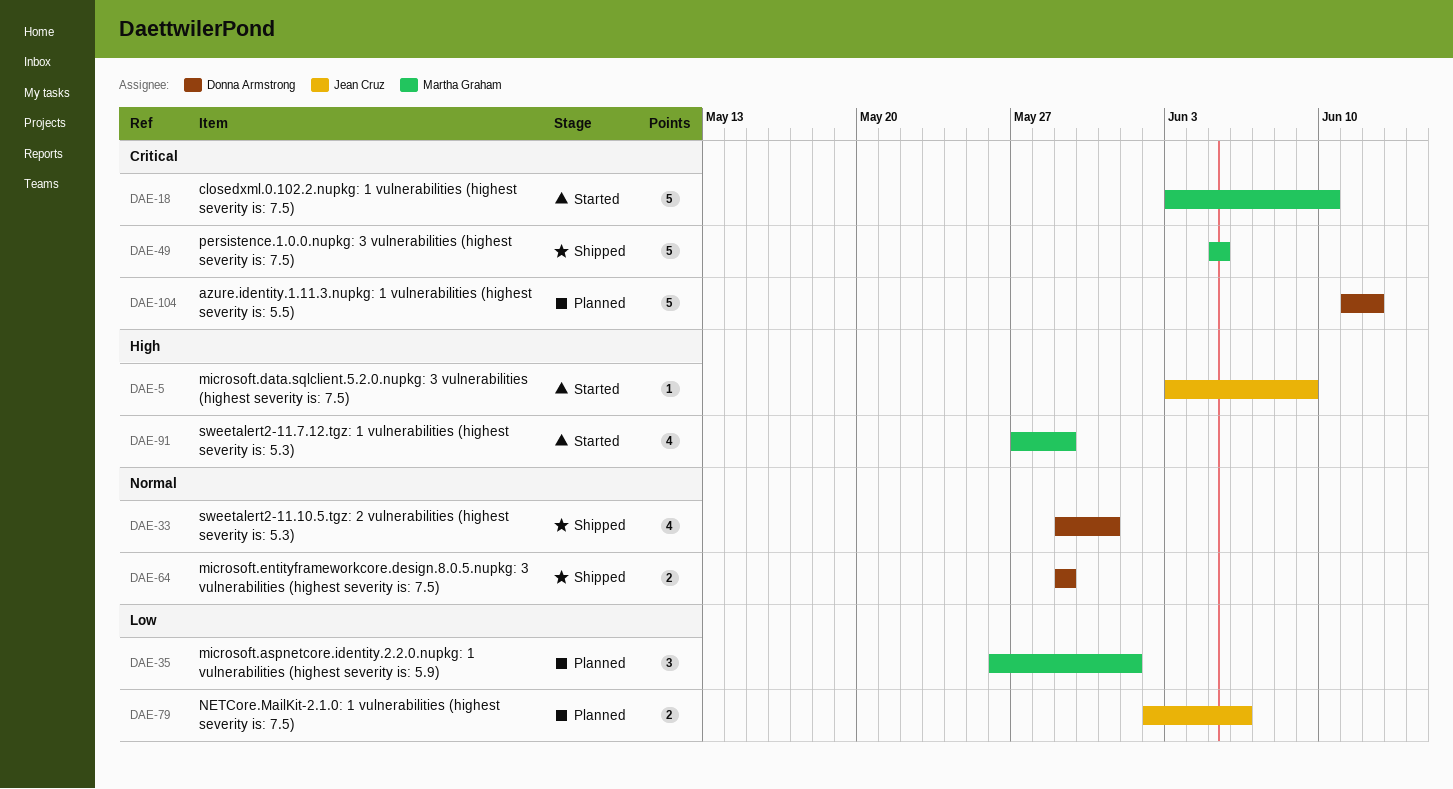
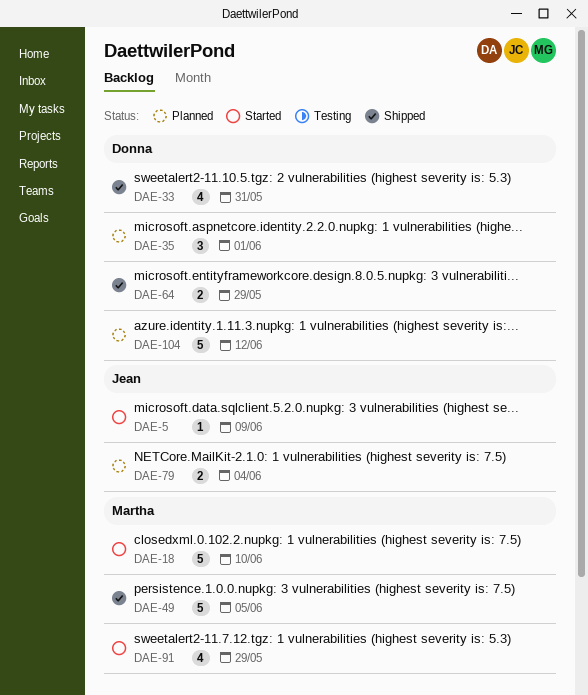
DAE-35, owner: Martha Graham -> Donna Armstrong
DAE-79, due: Jun 6 -> Jun 4

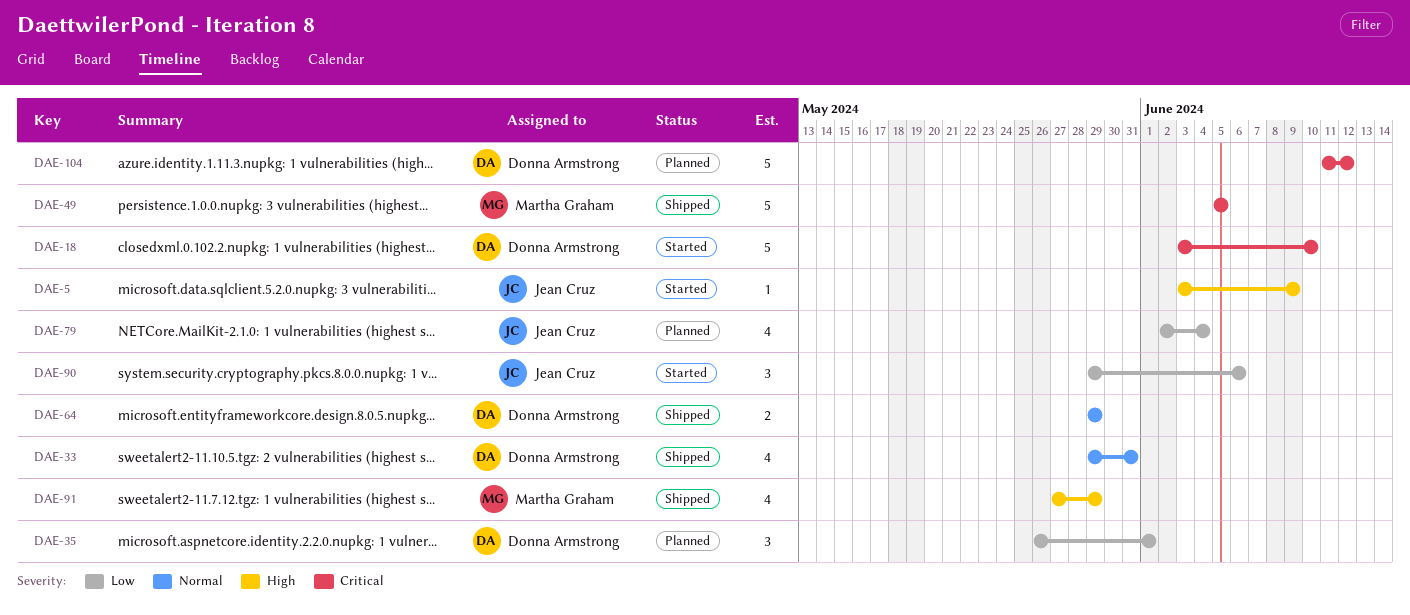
DAE-18, owner: Martha Graham -> Donna Armstrong
DAE-79, estimate: 2 -> 4
DAE-90: none -> present
DAE-91, status: Started -> Shipped

